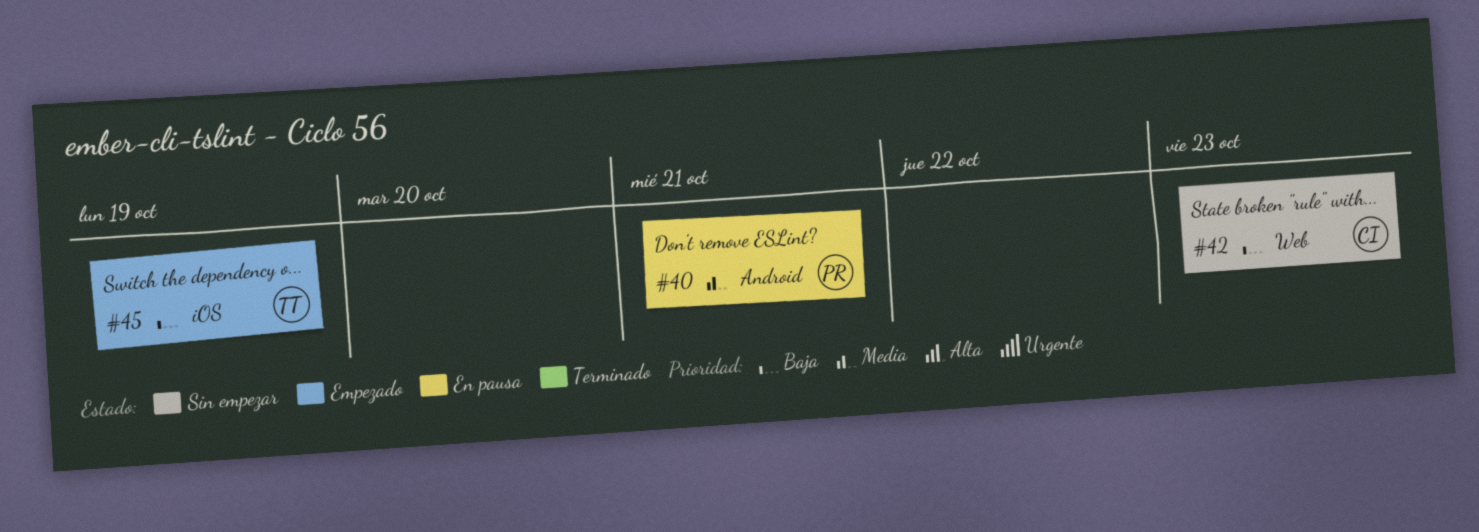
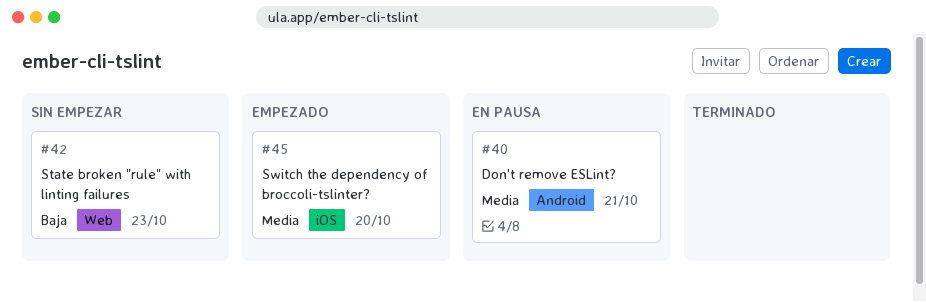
#45, priority: Baja -> Media
#45, due: Oct 19 -> Oct 20

